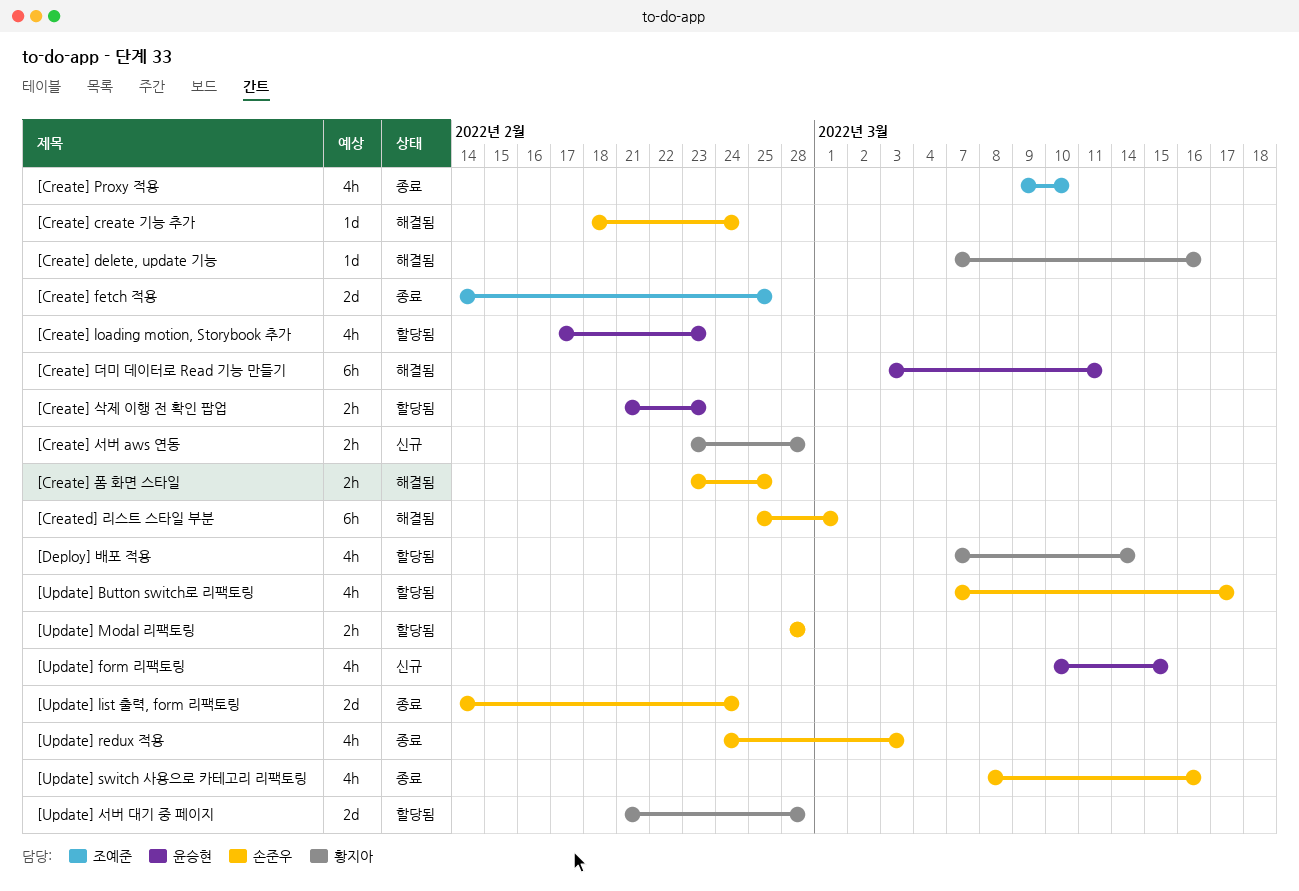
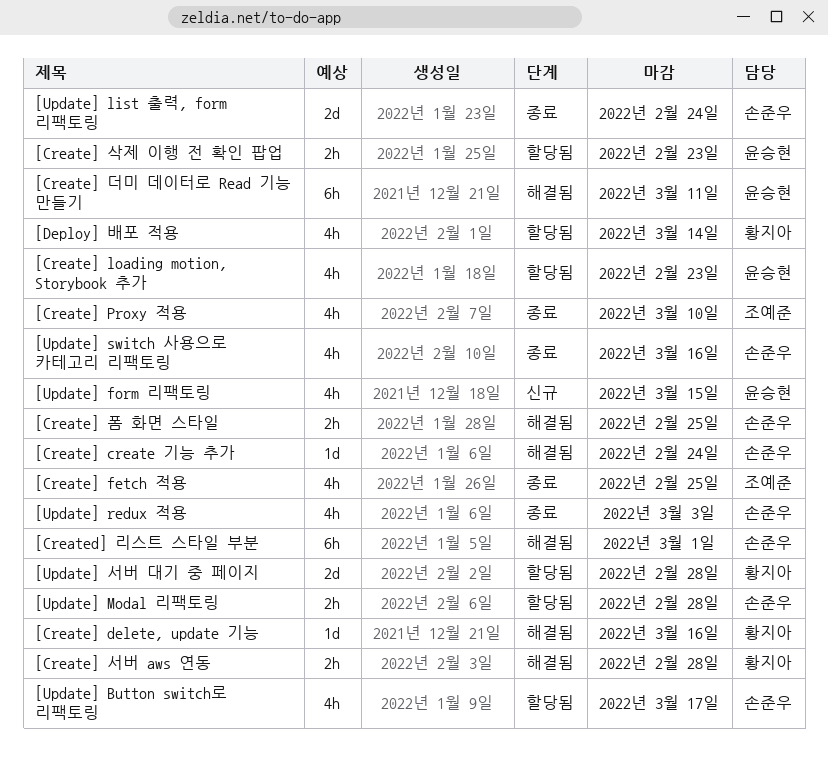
[Create] fetch 적용, estimate: 2d -> 4h
[Create] 서버 aws 연동, status: 신규 -> 해결됨

